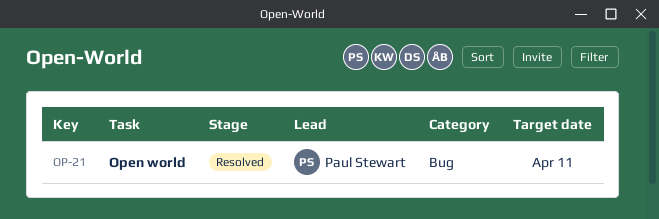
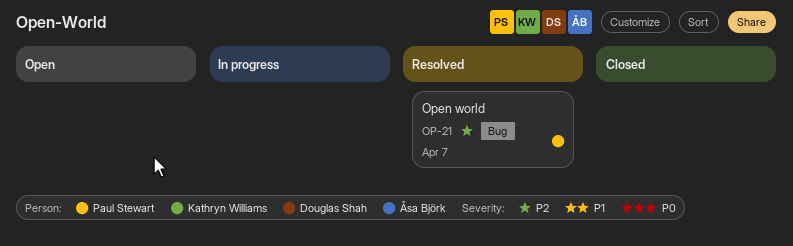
OP-21, due: Apr 11 -> Apr 7

